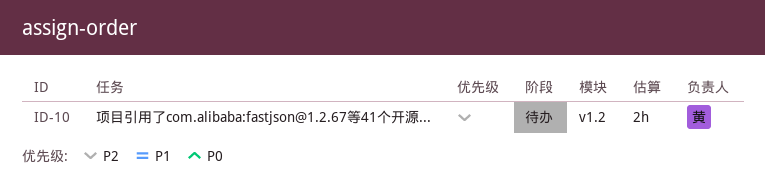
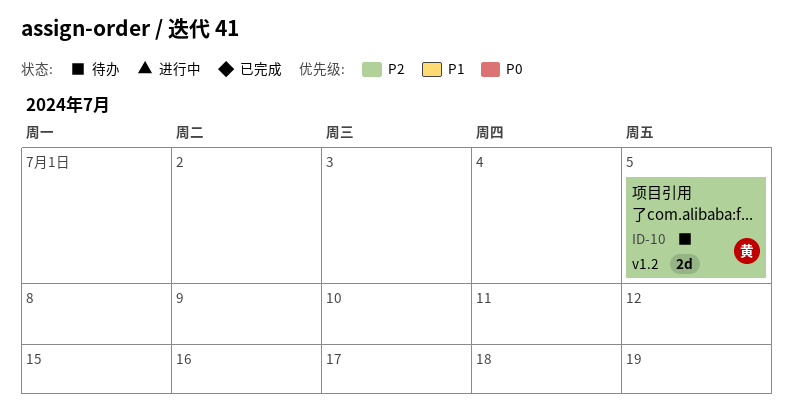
ID-10, estimate: 2h -> 2d

